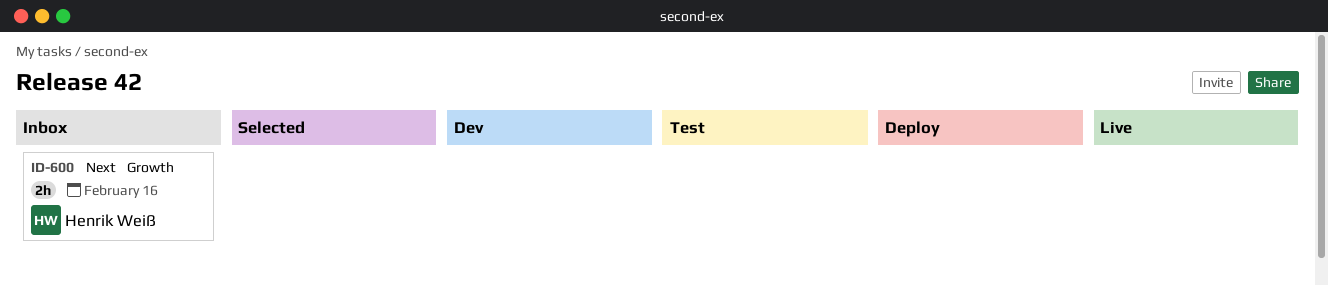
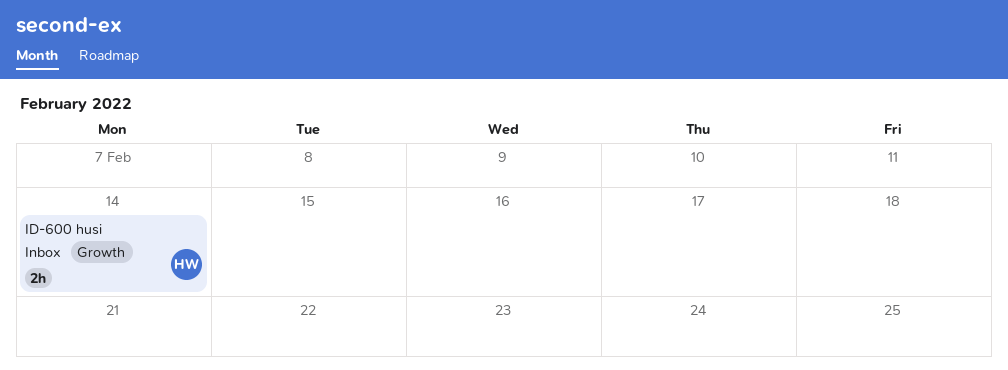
ID-600, due: Feb 16 -> Feb 14

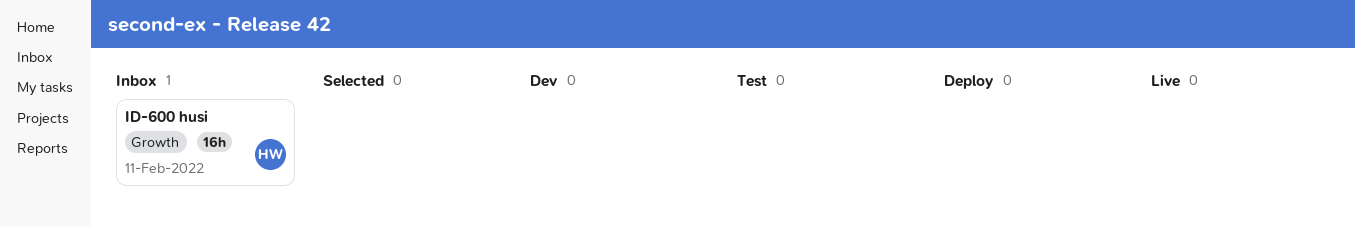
ID-600, estimate: 2h -> 16h
ID-600, due: Feb 14 -> Feb 11

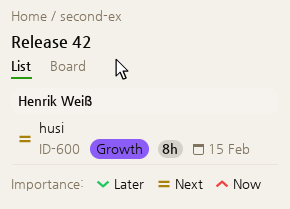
ID-600, estimate: 16h -> 8h
ID-600, due: Feb 11 -> Feb 15

